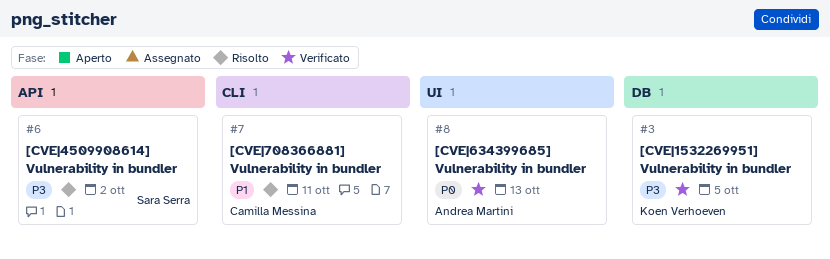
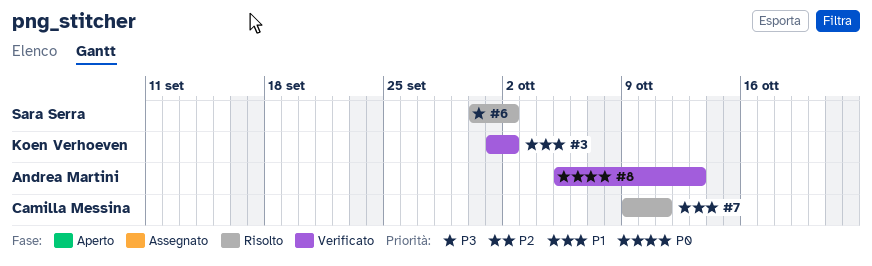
#3, priority: P3 -> P1
#3, due: Oct 5 -> Oct 2

